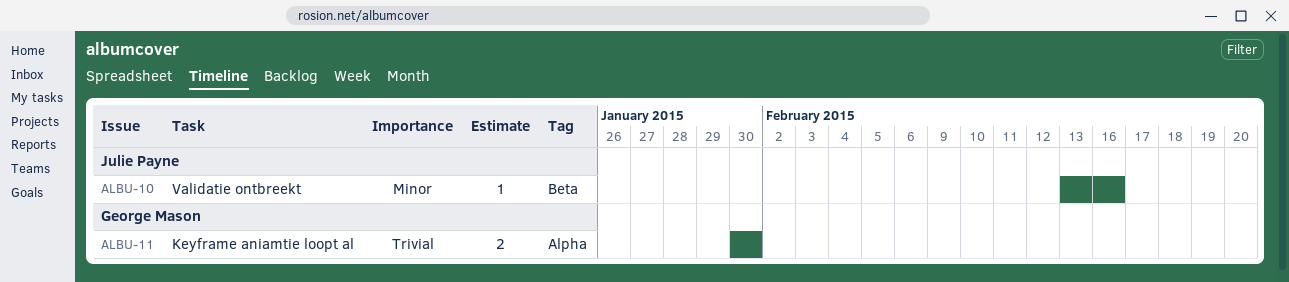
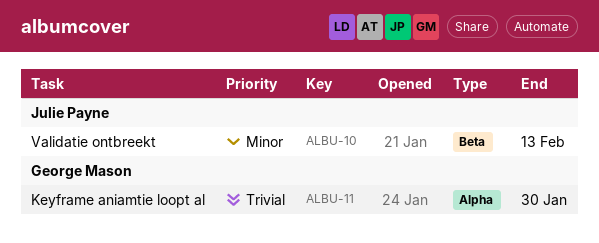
ALBU-10, due: Feb 16 -> Feb 13

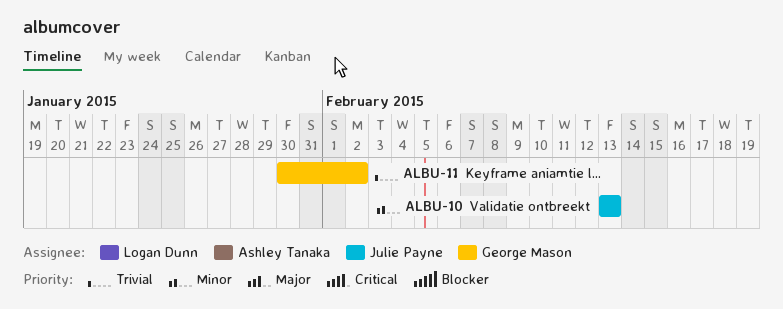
ALBU-11, due: Jan 30 -> Feb 2

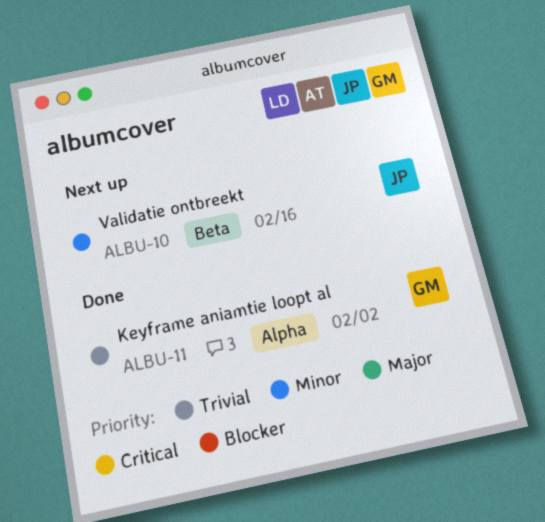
ALBU-10, due: Feb 13 -> Feb 16

